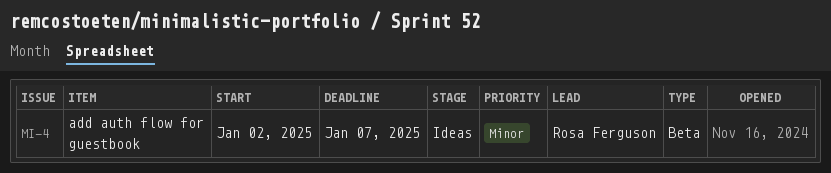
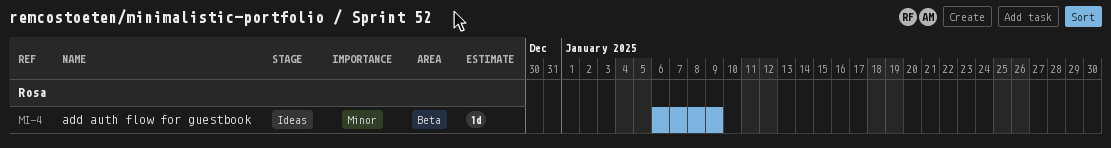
MI-4, start: Jan 2 -> Jan 6
MI-4, due: Jan 7 -> Jan 9

